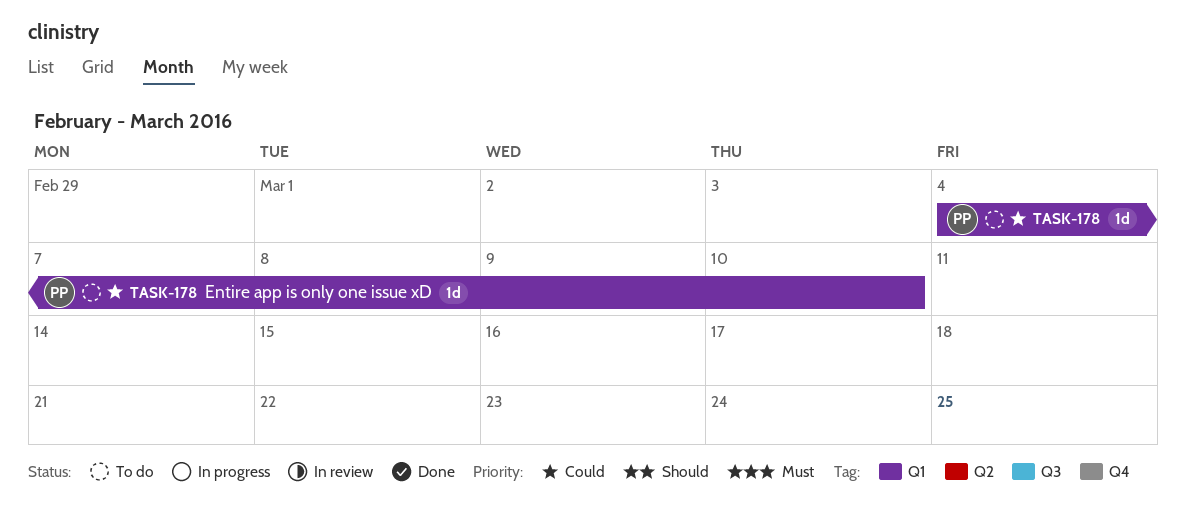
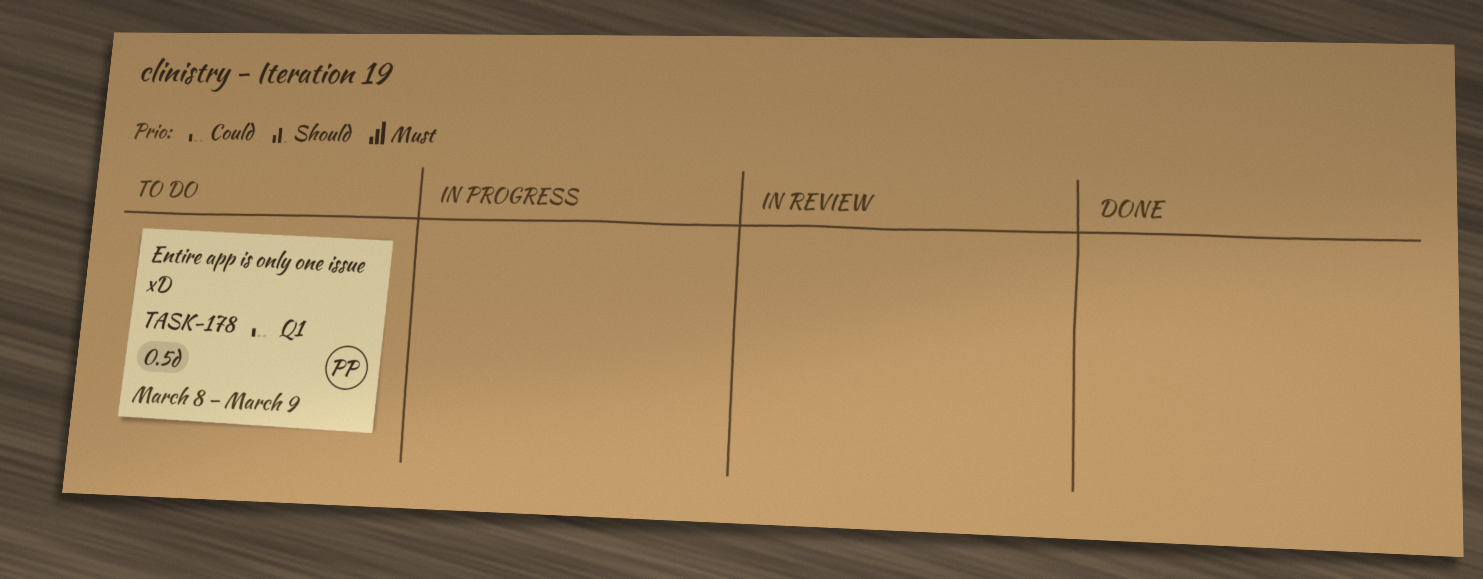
TASK-178, estimate: 1d -> 0.5d
TASK-178, start: Mar 4 -> Mar 8
TASK-178, due: Mar 10 -> Mar 9

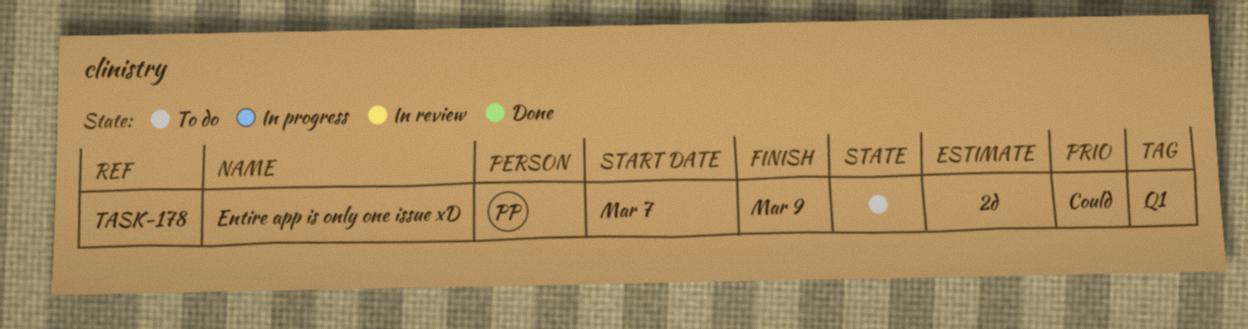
TASK-178, estimate: 0.5d -> 2d
TASK-178, start: Mar 8 -> Mar 7

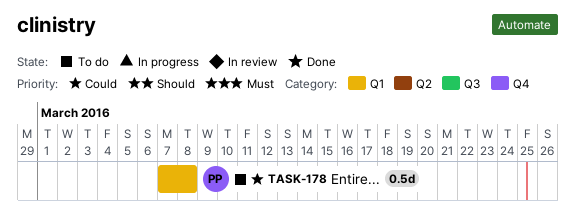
TASK-178, estimate: 2d -> 0.5d
TASK-178, due: Mar 9 -> Mar 8

